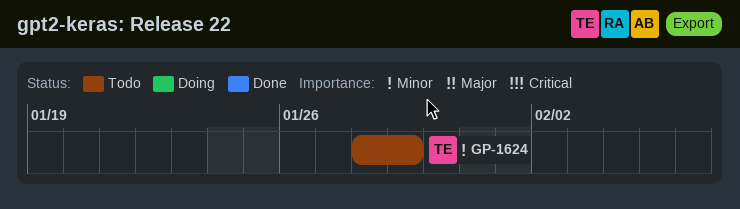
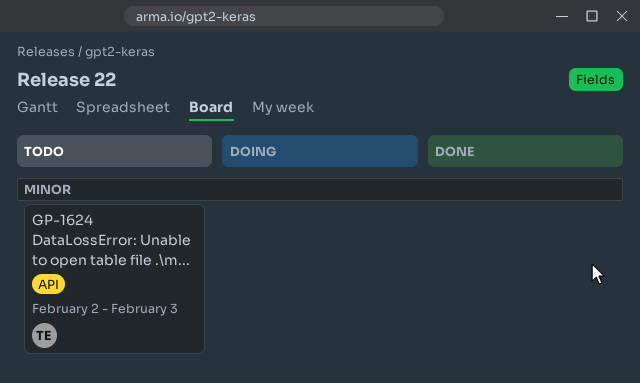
GP-1624, start: Jan 28 -> Feb 2
GP-1624, due: Jan 29 -> Feb 3

